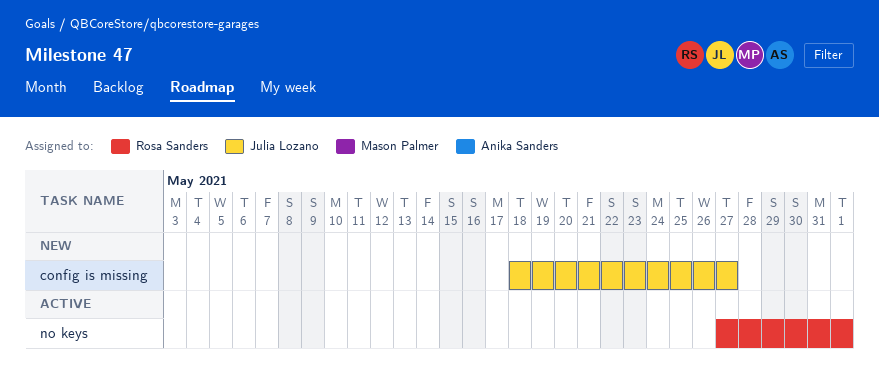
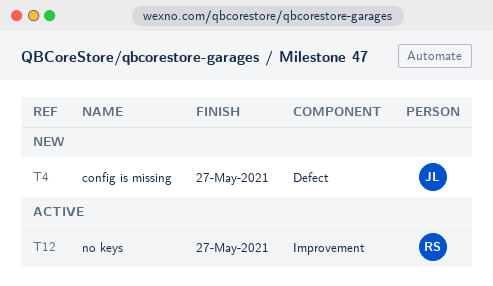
no keys, due: Jun 1 -> May 27

